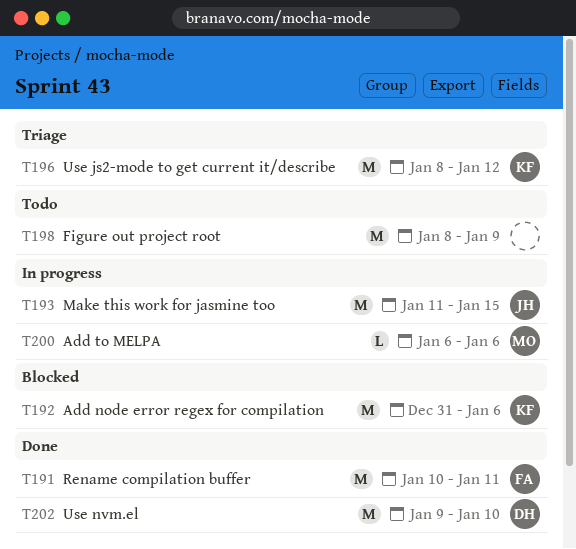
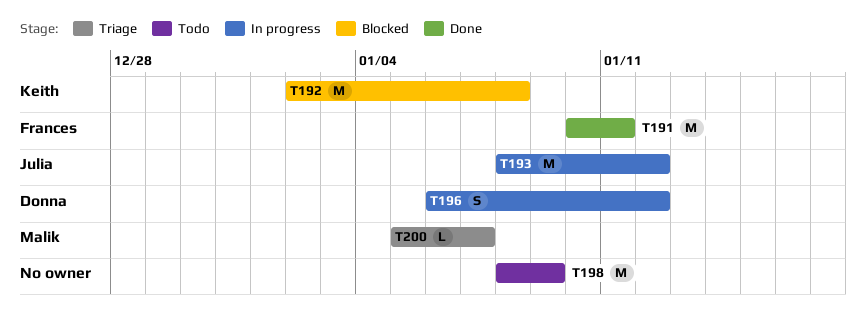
T192, start: Dec 31 -> Jan 2
T192, due: Jan 6 -> Jan 8
T193, start: Jan 11 -> Jan 8
T193, due: Jan 15 -> Jan 12
T196, status: Triage -> In progress
T196, owner: Keith -> Donna
T196, estimate: M -> S
T196, start: Jan 8 -> Jan 6
T200, status: In progress -> Triage
T200, start: Jan 6 -> Jan 5
T200, due: Jan 6 -> Jan 7
T202: present -> none

